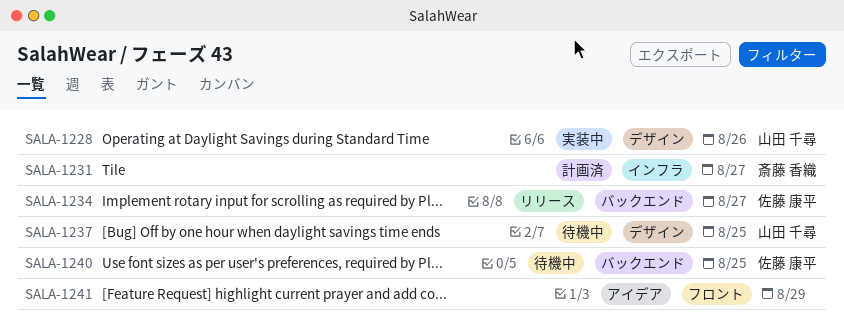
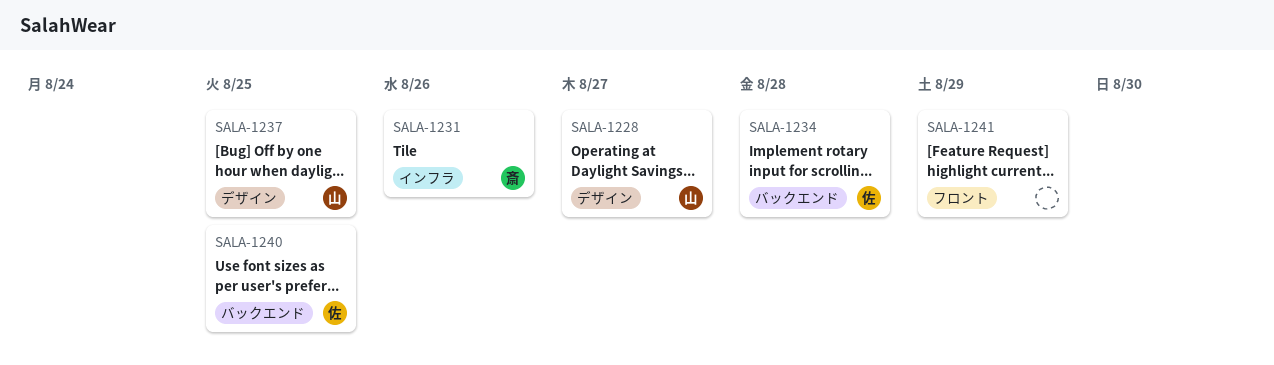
SALA-1228, due: Aug 26 -> Aug 27
SALA-1231, due: Aug 27 -> Aug 26
SALA-1234, due: Aug 27 -> Aug 28

